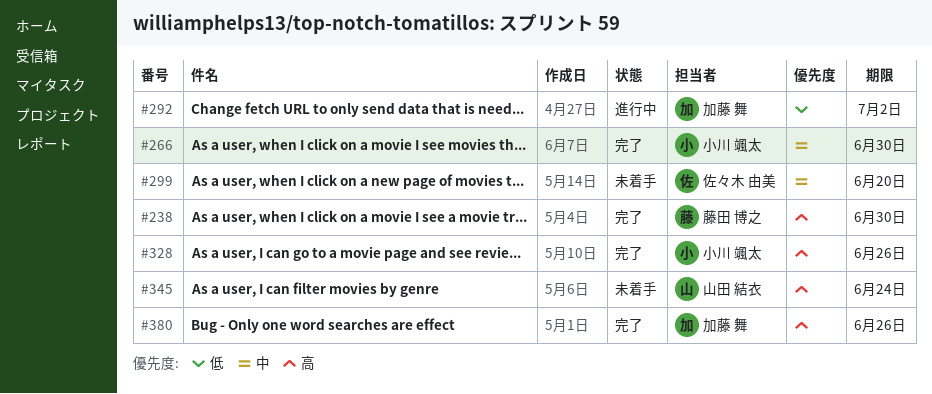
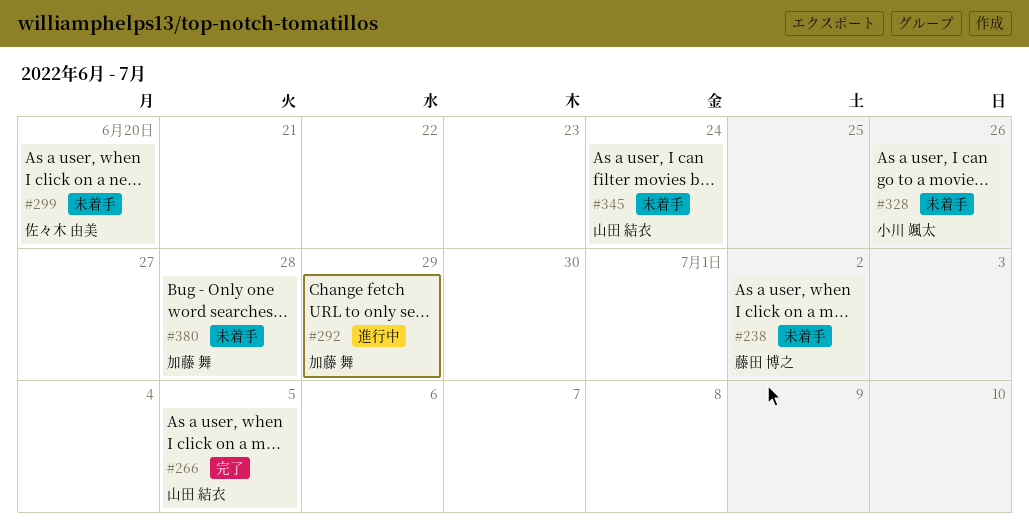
#238, status: 完了 -> 未着手
#238, due: Jun 30 -> Jul 2
#266, owner: 小川 颯太 -> 山田 結衣
#266, due: Jun 30 -> Jul 5
#292, due: Jul 2 -> Jun 29
#328, status: 完了 -> 未着手
#380, status: 完了 -> 未着手
#380, due: Jun 26 -> Jun 28

